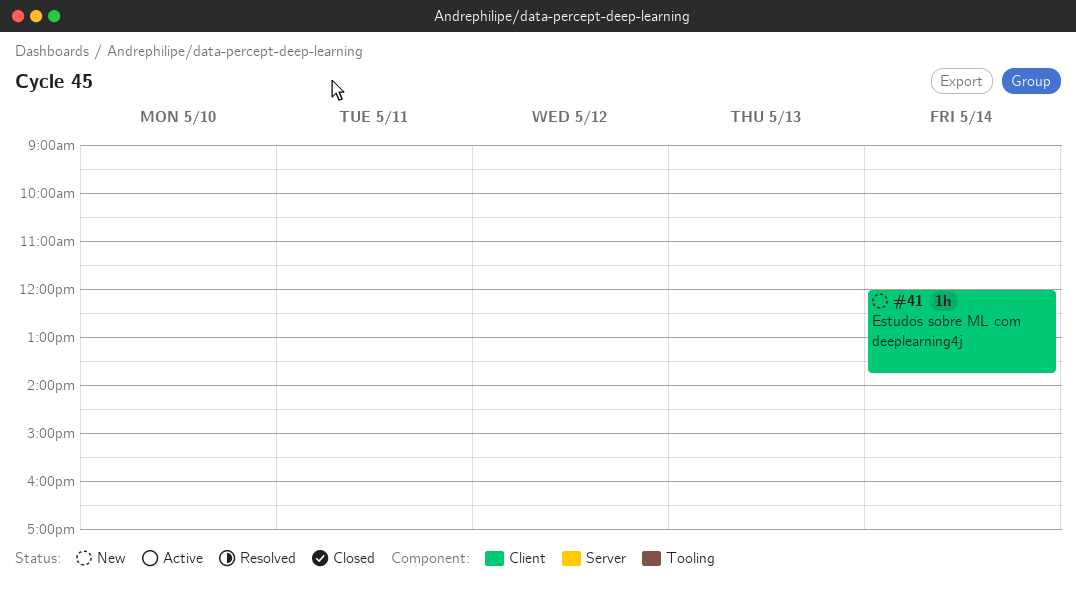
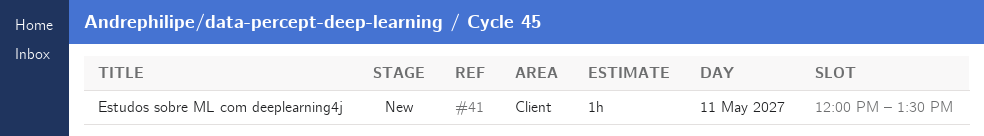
#41, day: May 14 -> May 11
#41, ends: 13:45 -> 13:30

